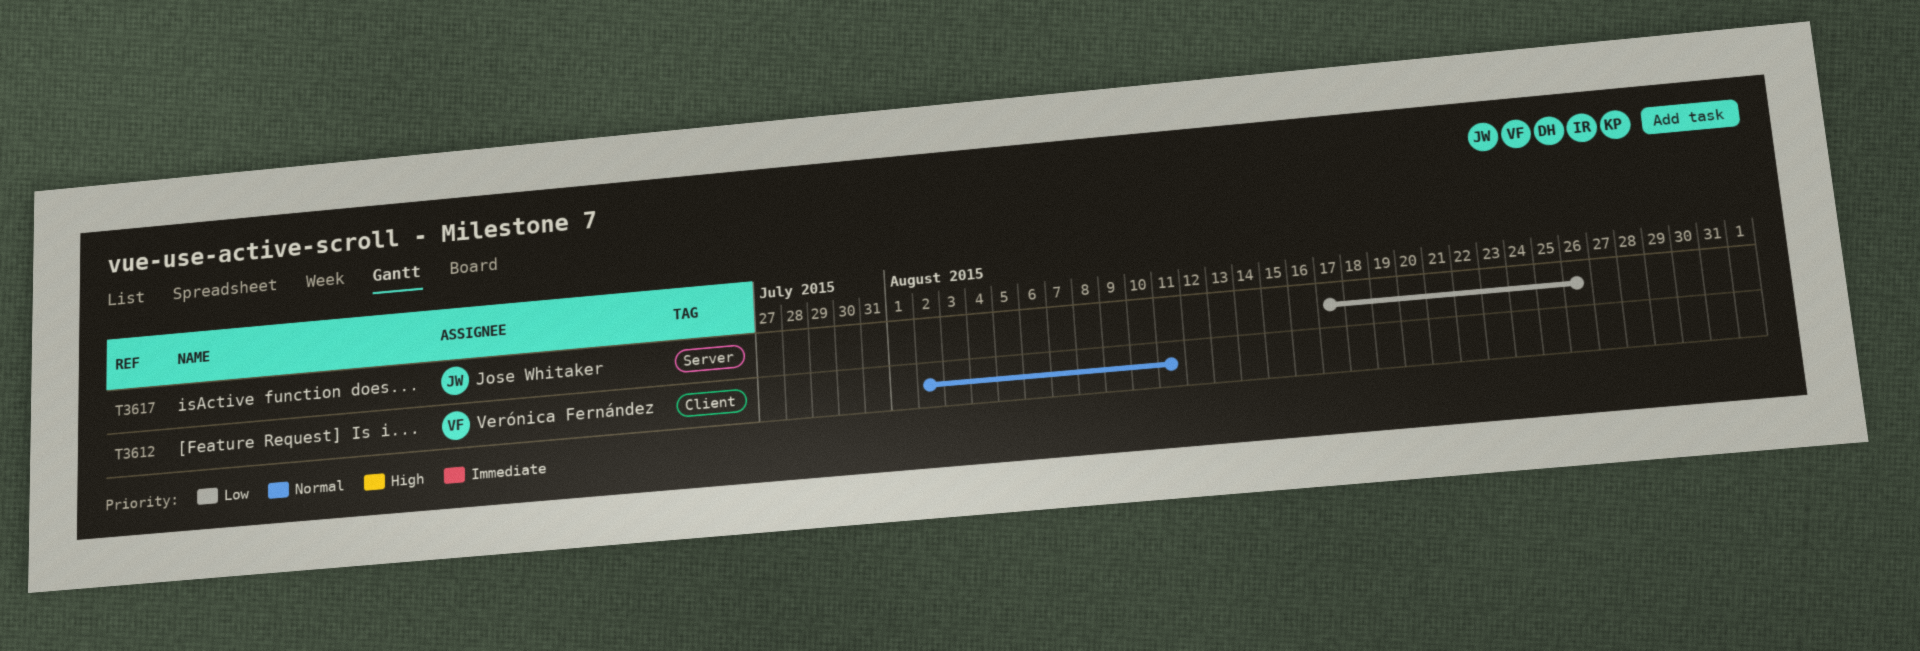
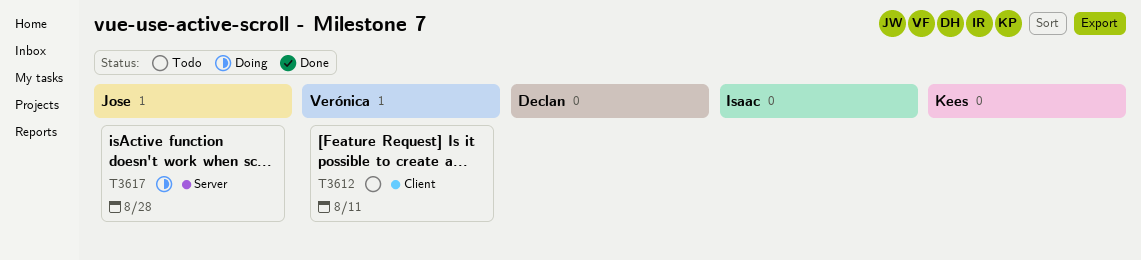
T3617, due: Aug 26 -> Aug 28

